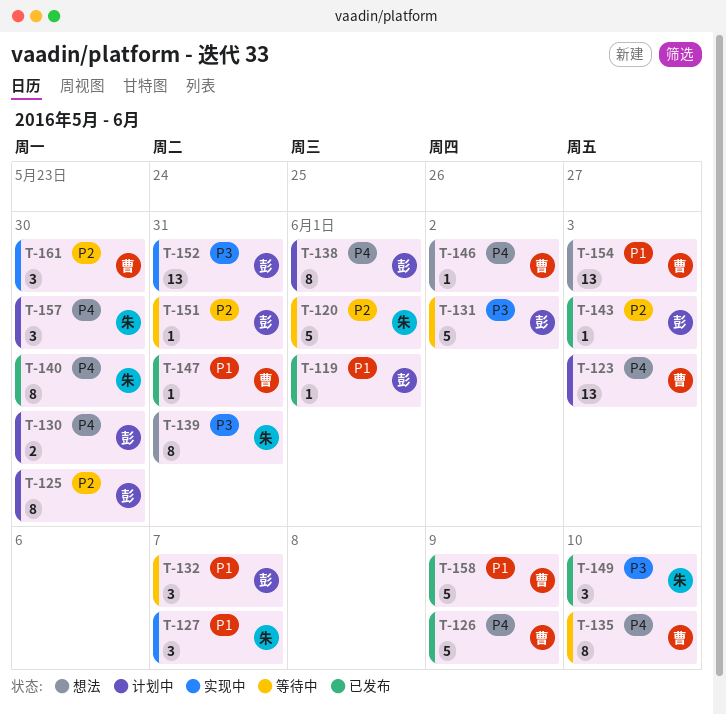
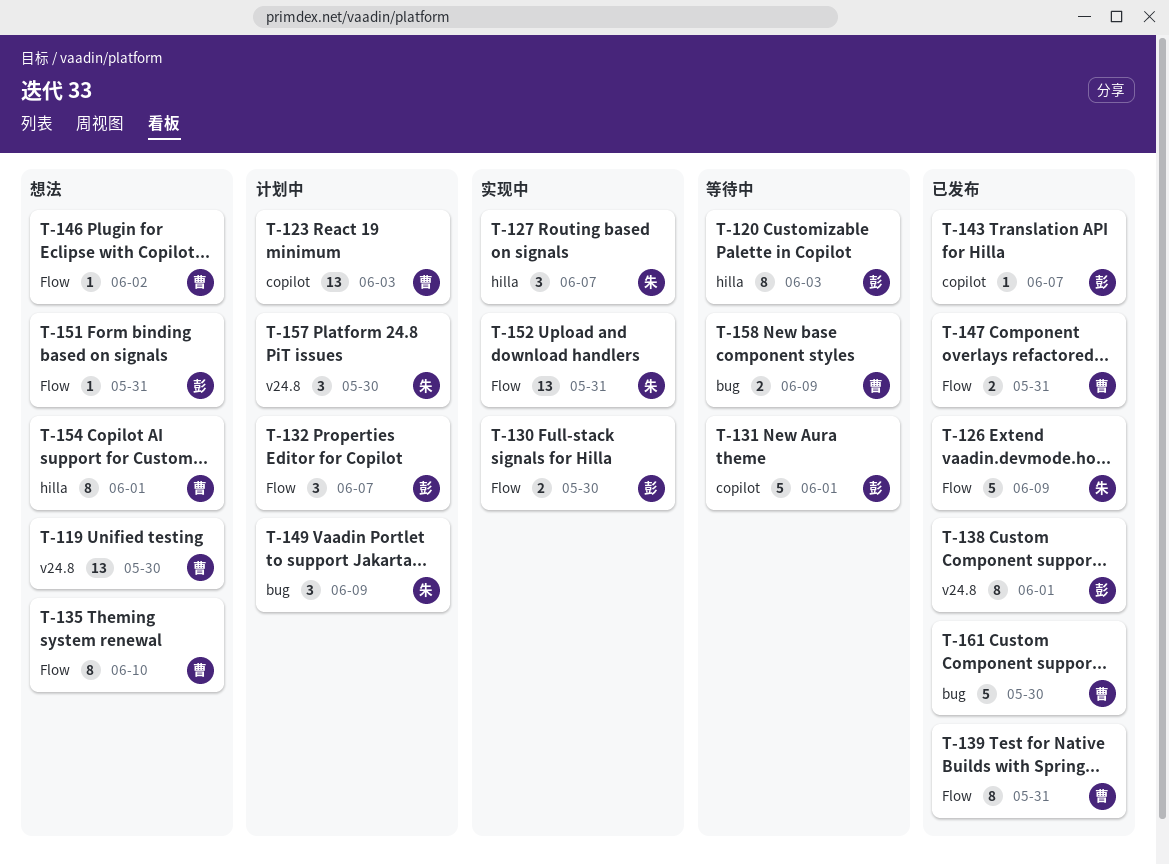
T-119, status: 已发布 -> 想法
T-119, owner: 彭 -> 曹
T-119, estimate: 1 -> 13
T-119, due: Jun 1 -> May 30
T-120, owner: 朱 -> 彭
T-120, estimate: 5 -> 8
T-120, due: Jun 1 -> Jun 3
T-125: present -> none
T-126, owner: 曹 -> 朱
T-130, status: 计划中 -> 实现中
T-131, due: Jun 2 -> Jun 1
T-132, status: 等待中 -> 计划中
T-135, status: 等待中 -> 想法
T-138, status: 计划中 -> 已发布
T-139, status: 想法 -> 已发布
T-139, owner: 朱 -> 曹
T-140: present -> none
T-143, due: Jun 3 -> Jun 7
T-147, estimate: 1 -> 2
T-149, status: 已发布 -> 计划中
T-149, due: Jun 10 -> Jun 9
T-151, status: 等待中 -> 想法
T-152, owner: 彭 -> 朱
T-154, estimate: 13 -> 8
T-154, due: Jun 3 -> Jun 1
T-158, status: 已发布 -> 等待中
T-158, estimate: 5 -> 2
T-161, status: 实现中 -> 已发布
T-161, estimate: 3 -> 5

